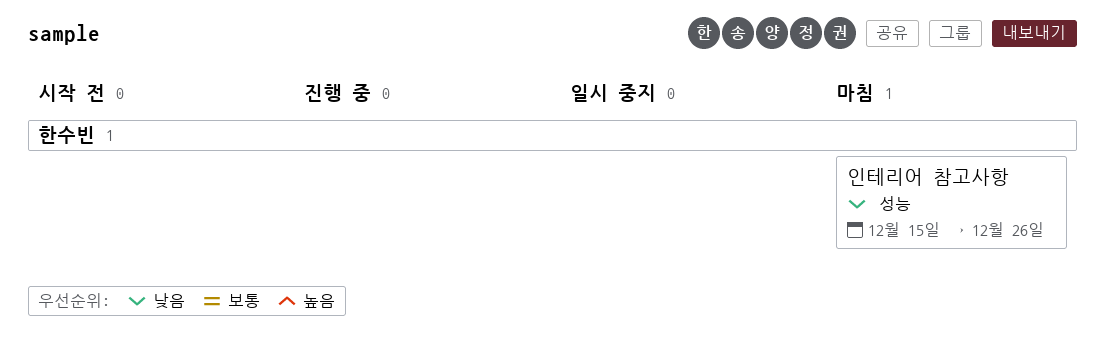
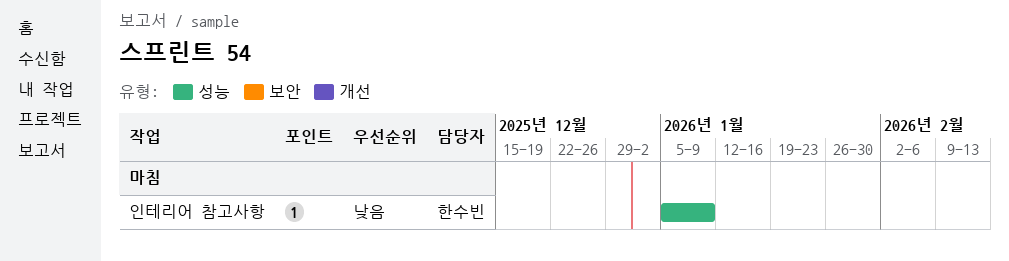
인테리어 참고사항, start: Dec 15 -> Jan 5
인테리어 참고사항, due: Dec 26 -> Jan 9

